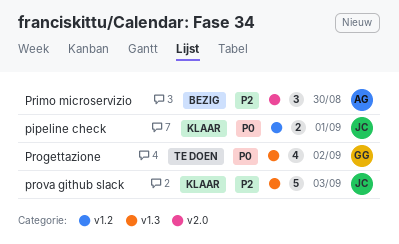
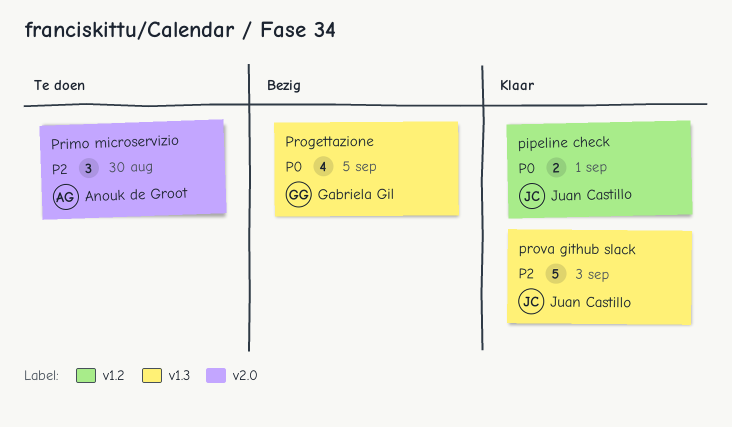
Primo microservizio, status: Bezig -> Te doen
Progettazione, status: Te doen -> Bezig
Progettazione, due: Sep 2 -> Sep 5

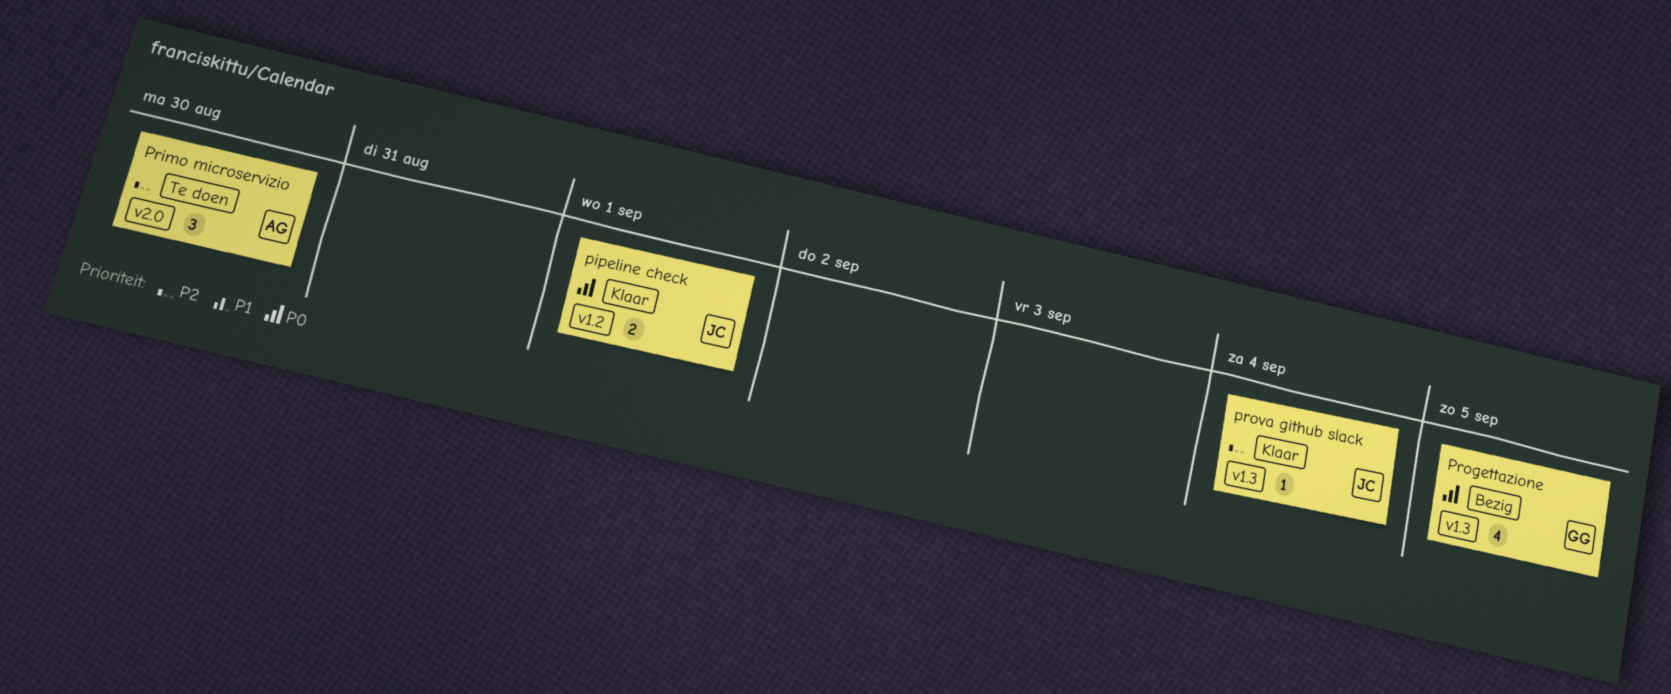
prova github slack, estimate: 5 -> 1
prova github slack, due: Sep 3 -> Sep 4

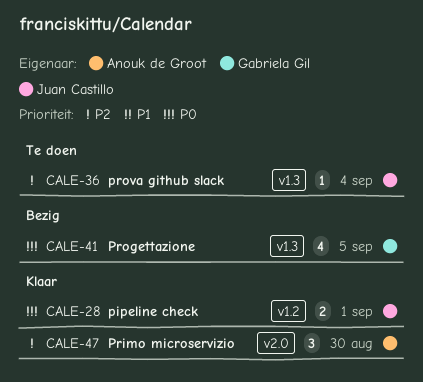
Primo microservizio, status: Te doen -> Klaar
prova github slack, status: Klaar -> Te doen

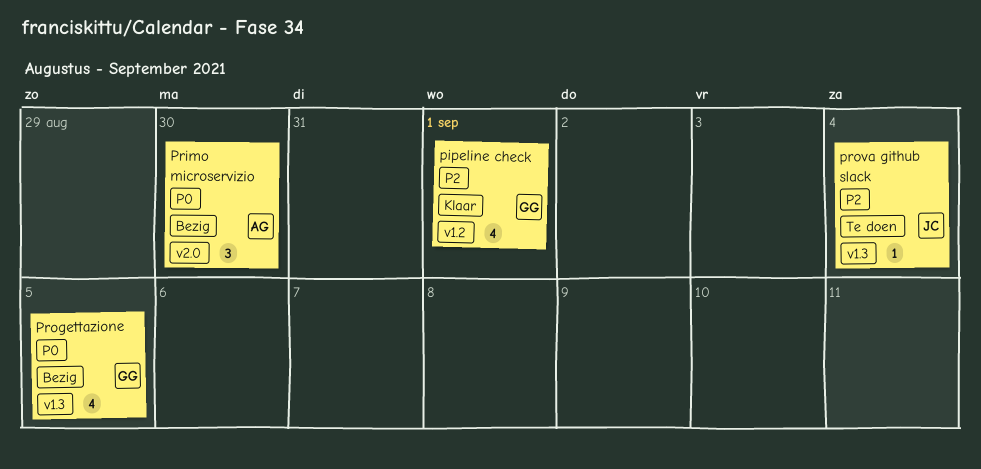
pipeline check, owner: Juan Castillo -> Gabriela Gil
pipeline check, priority: P0 -> P2
pipeline check, estimate: 2 -> 4
Primo microservizio, status: Klaar -> Bezig
Primo microservizio, priority: P2 -> P0

